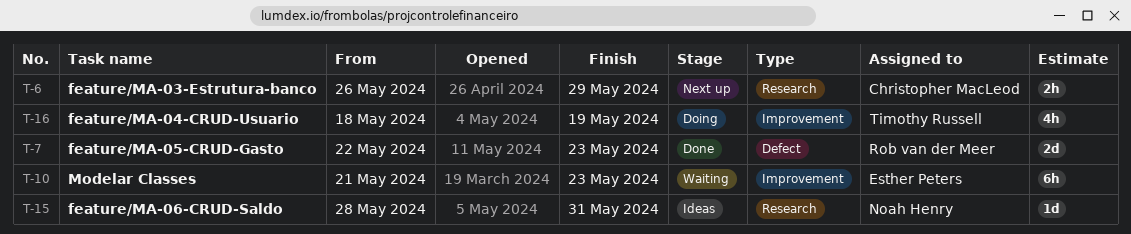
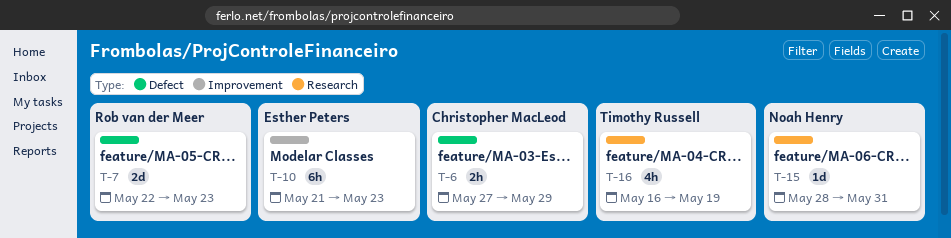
T-6, label: Research -> Defect
T-6, start: May 26 -> May 27
T-16, label: Improvement -> Research
T-16, start: May 18 -> May 16

